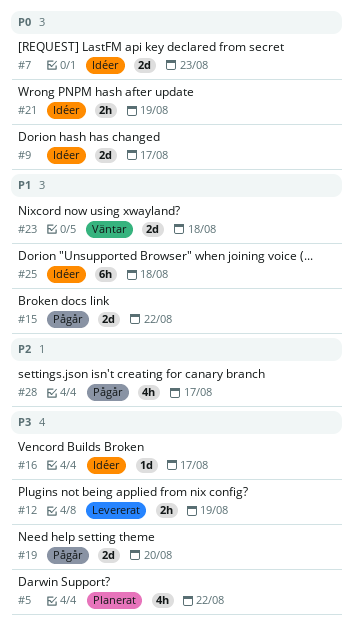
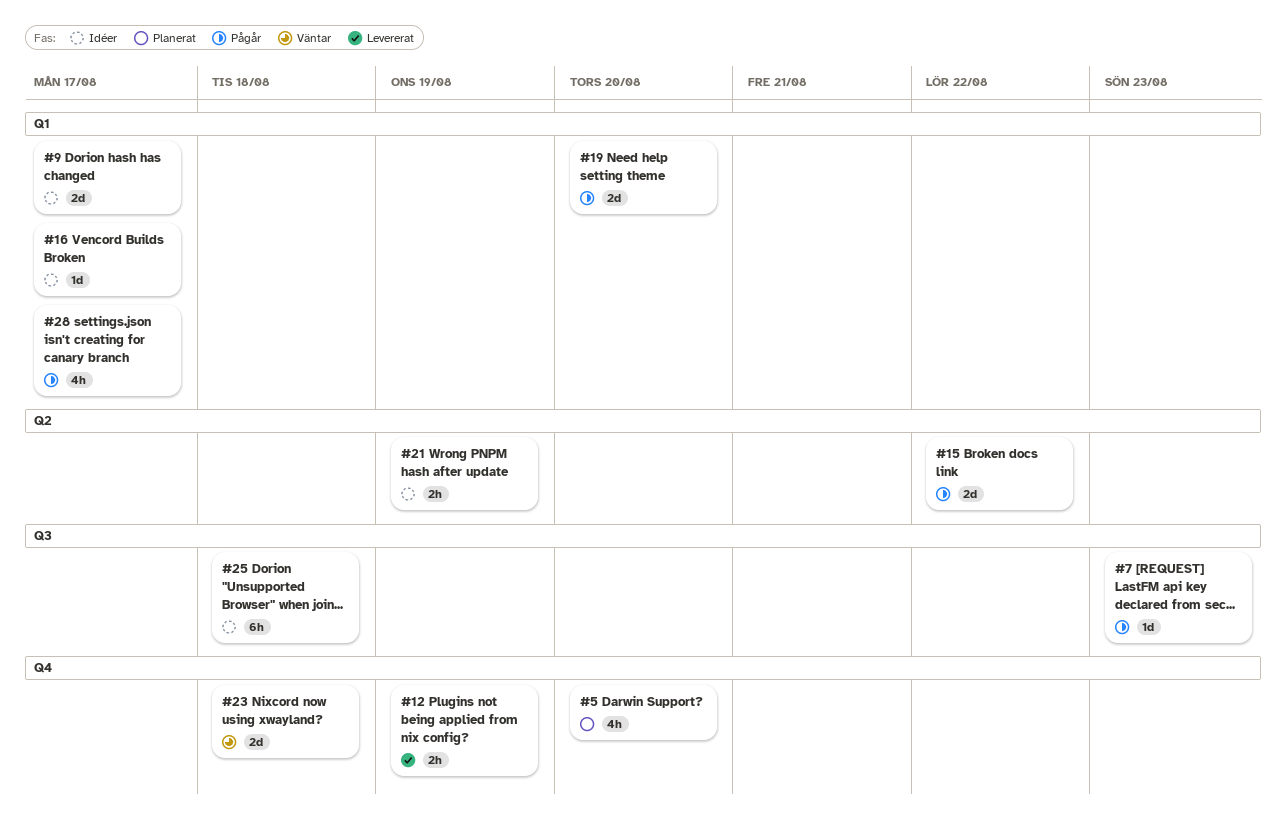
#5, due: Aug 22 -> Aug 20
#7, status: Idéer -> Pågår
#7, estimate: 2d -> 1d

